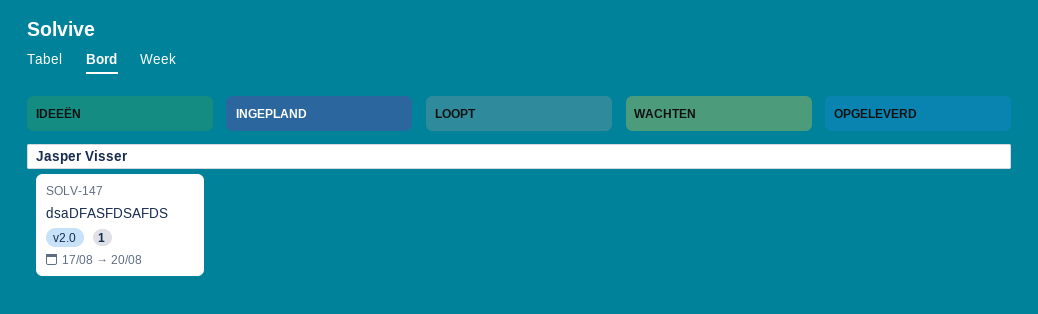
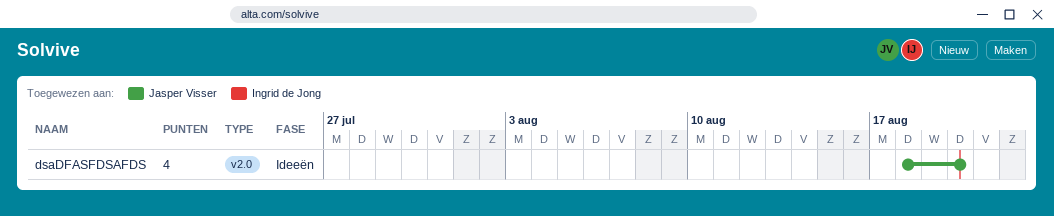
dsaDFASFDSAFDS, estimate: 1 -> 4
dsaDFASFDSAFDS, start: Aug 17 -> Aug 18

